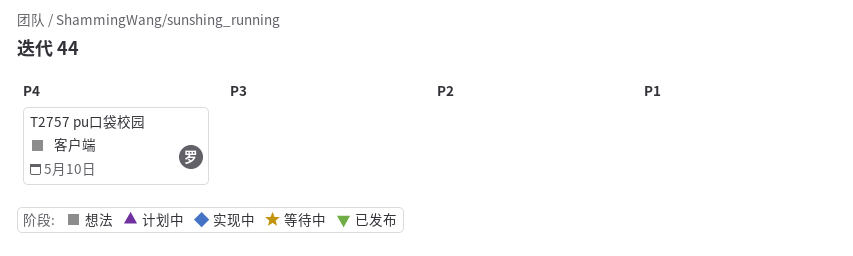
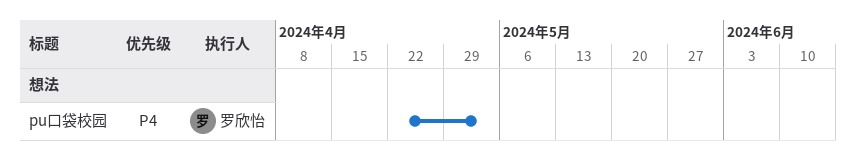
pu口袋校园, due: May 10 -> May 3

